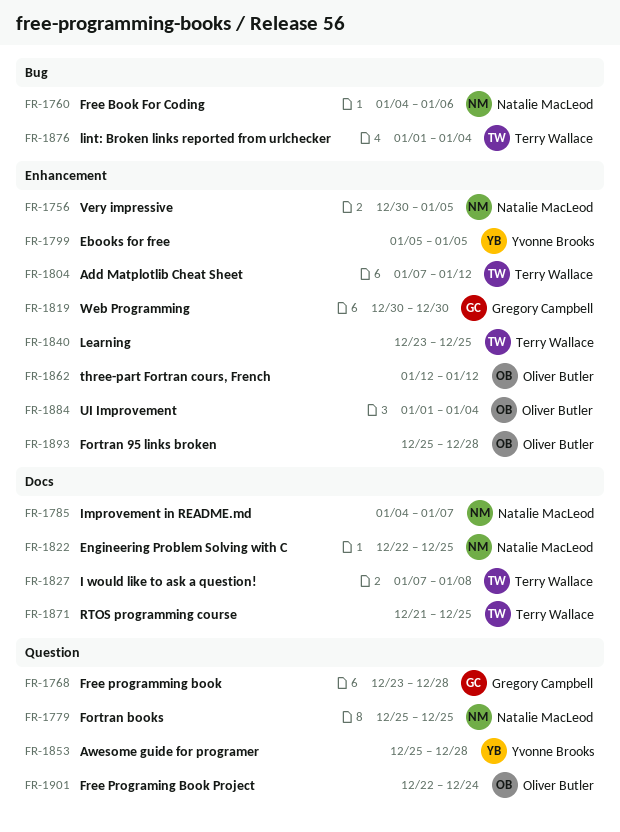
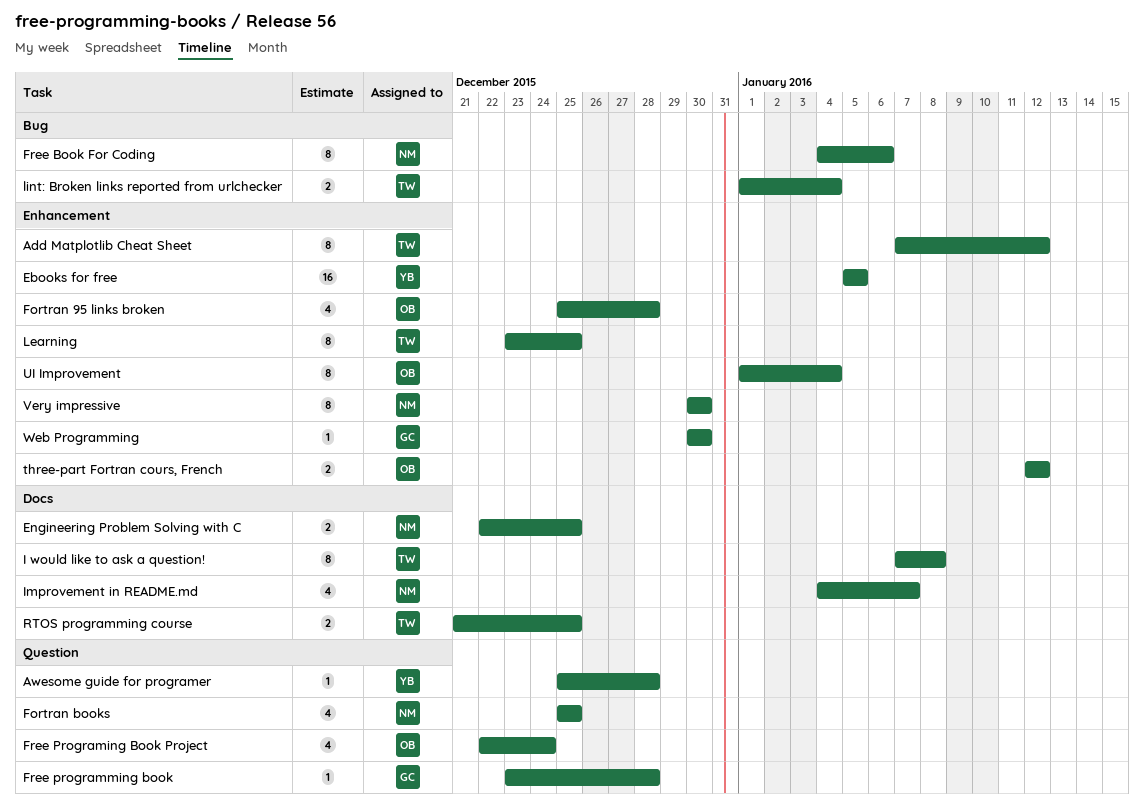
Very impressive, due: Jan 5 -> Dec 30

